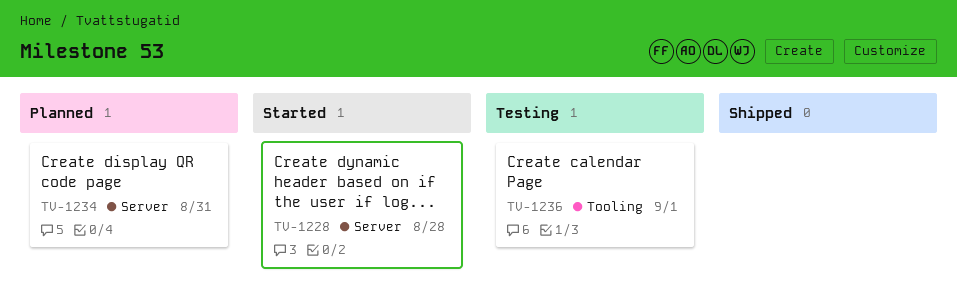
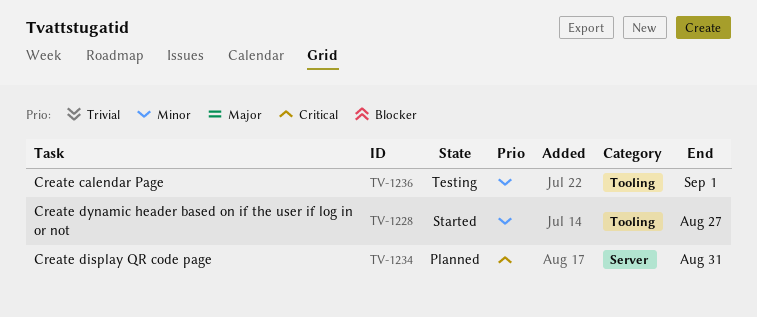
TV-1228, label: Server -> Tooling
TV-1228, due: Aug 28 -> Aug 27

